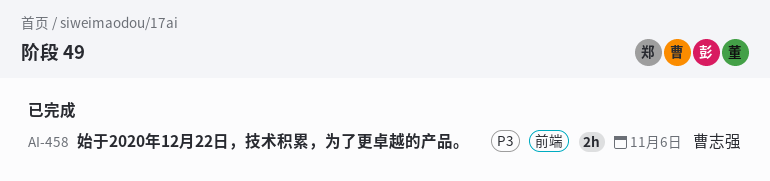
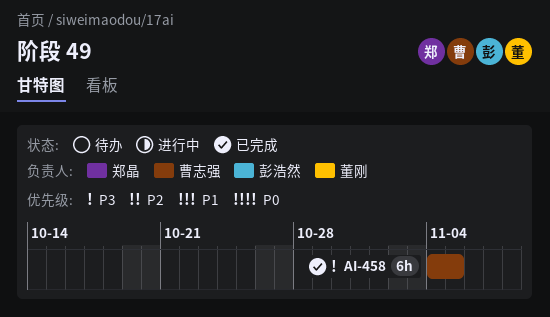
AI-458, estimate: 2h -> 6h
AI-458, due: Nov 6 -> Nov 5

